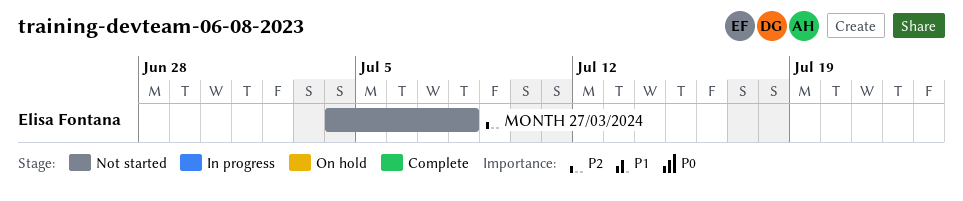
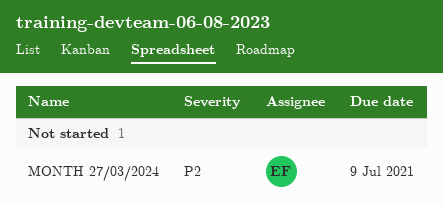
MONTH 27/03/2024, due: Jul 8 -> Jul 9

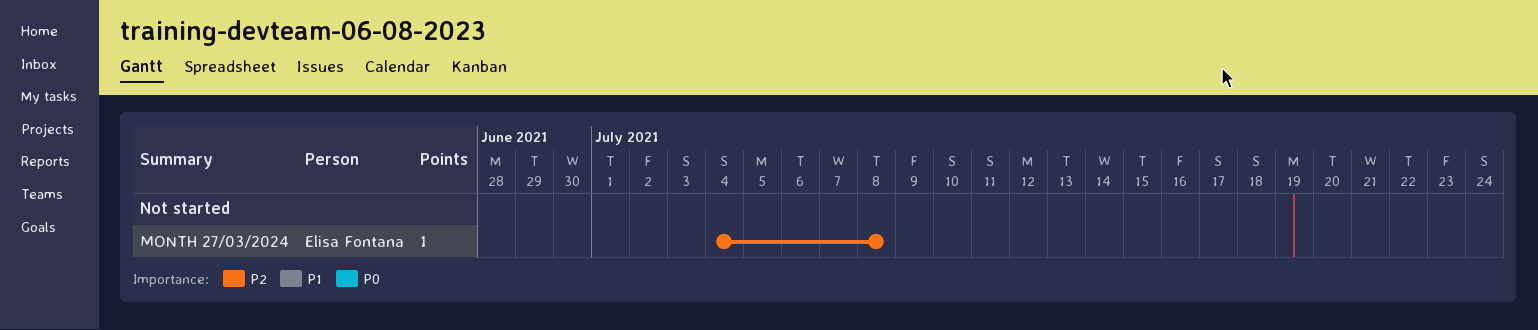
MONTH 27/03/2024, due: Jul 9 -> Jul 8

